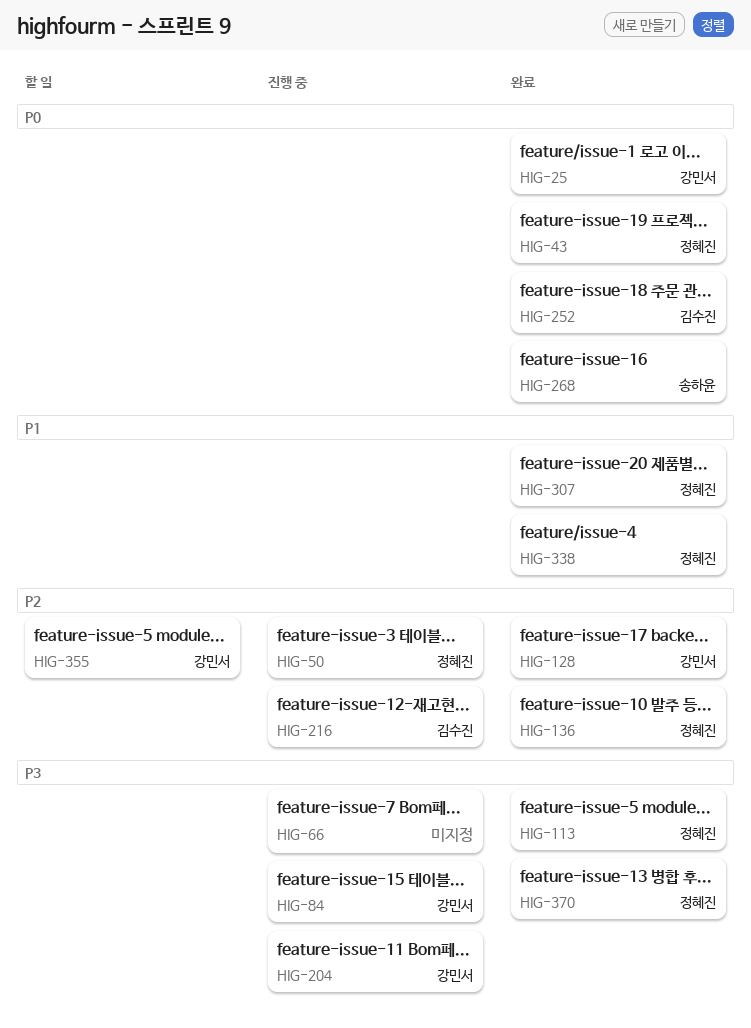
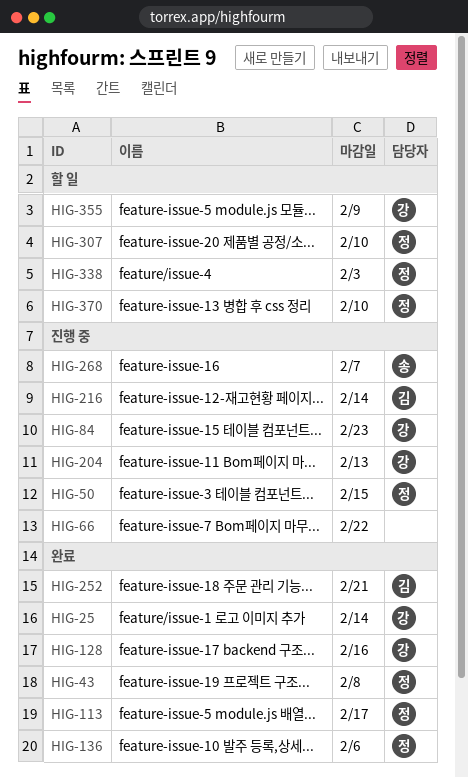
HIG-268, status: 완료 -> 진행 중
HIG-307, status: 완료 -> 할 일
HIG-338, status: 완료 -> 할 일
HIG-370, status: 완료 -> 할 일

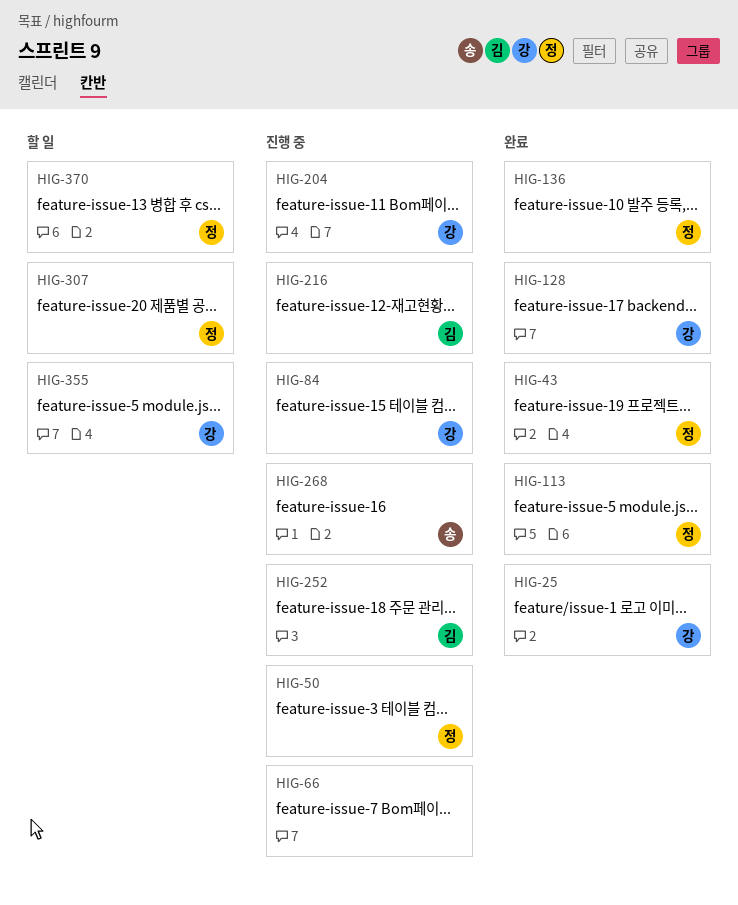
HIG-252, status: 완료 -> 진행 중
HIG-338: present -> none

